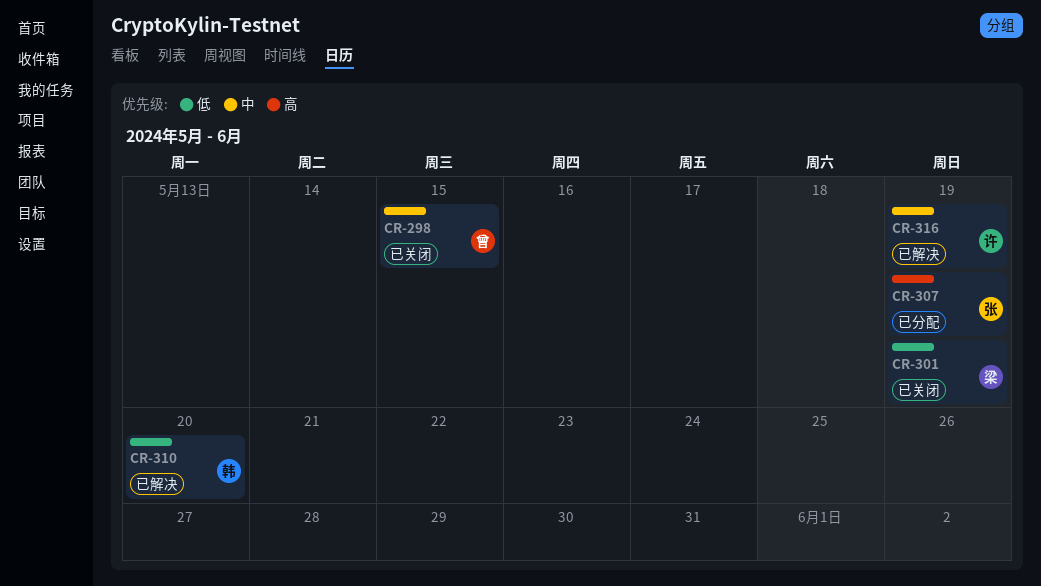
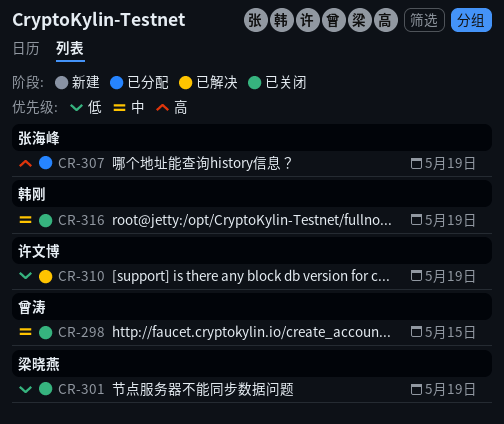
CR-310, owner: 韩刚 -> 许文博
CR-310, due: May 20 -> May 19
CR-316, status: 已解决 -> 已关闭
CR-316, owner: 许文博 -> 韩刚

